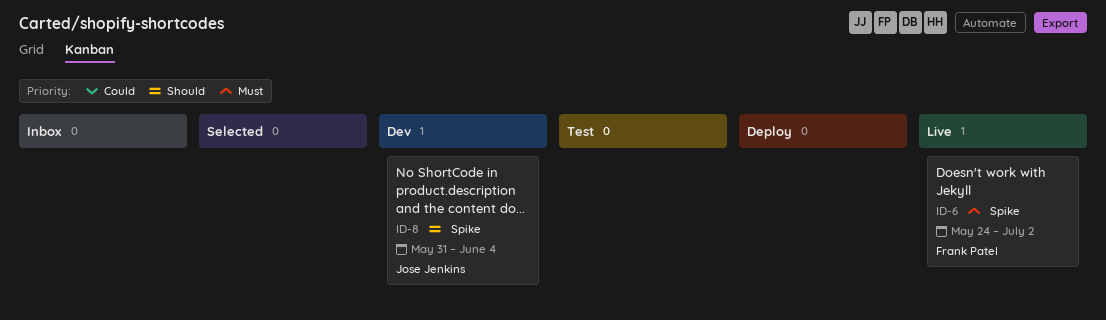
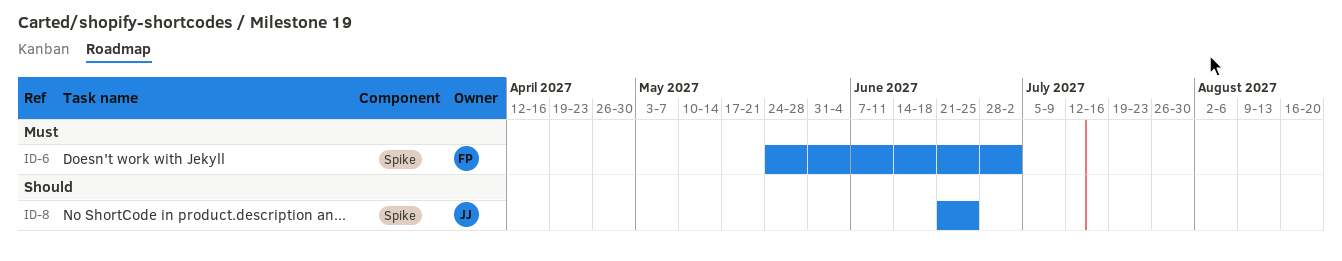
ID-8, start: May 31 -> Jun 21
ID-8, due: Jun 4 -> Jun 25

